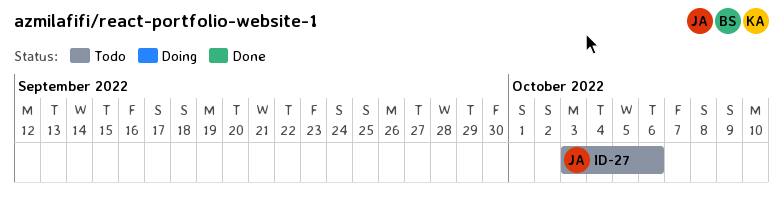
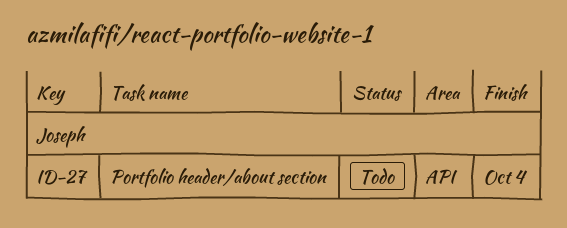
ID-27, due: Oct 6 -> Oct 4

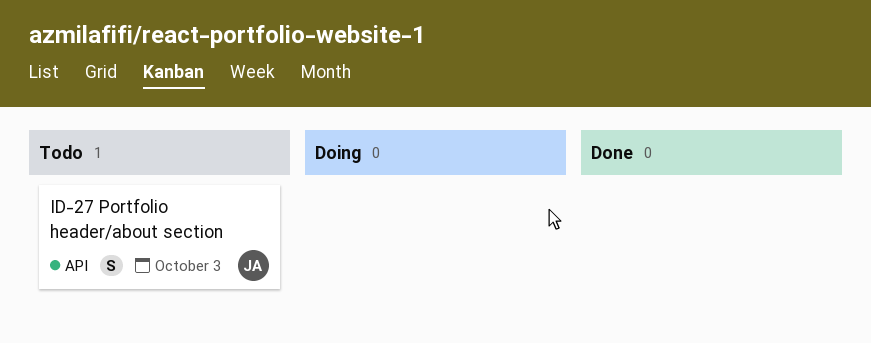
ID-27, due: Oct 4 -> Oct 3

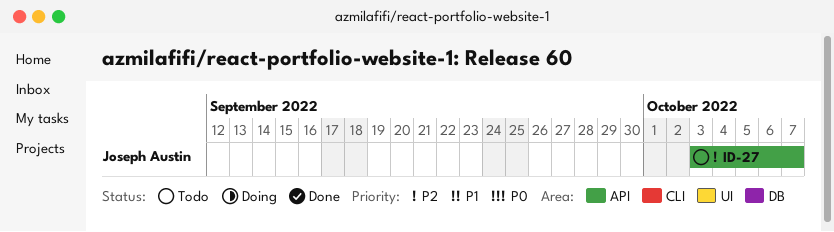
ID-27, due: Oct 3 -> Oct 7

